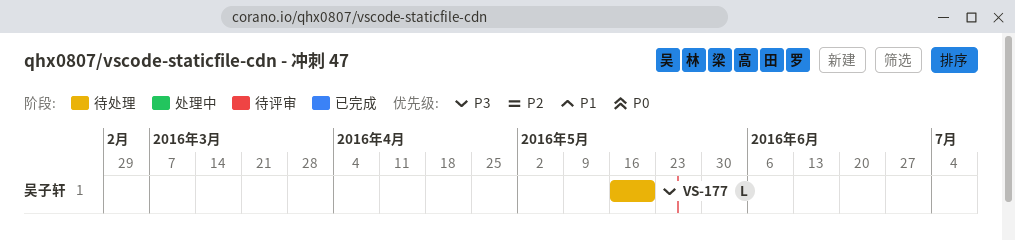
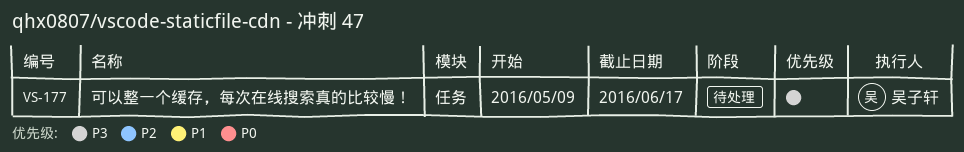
VS-177, start: May 16 -> May 9
VS-177, due: May 20 -> Jun 17

